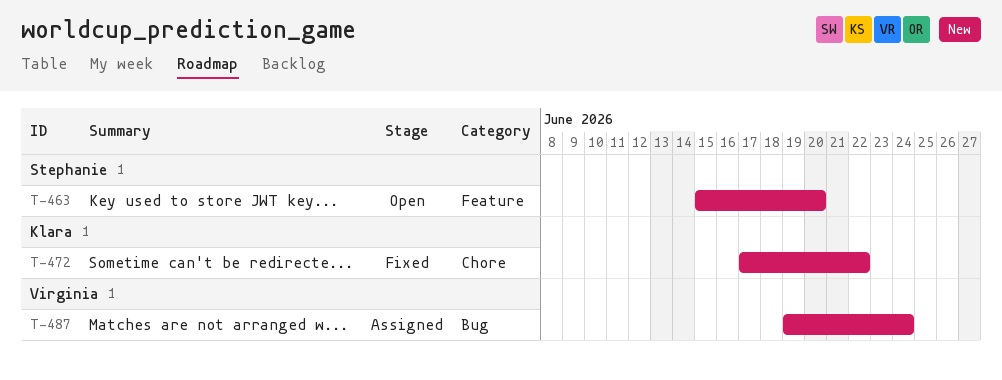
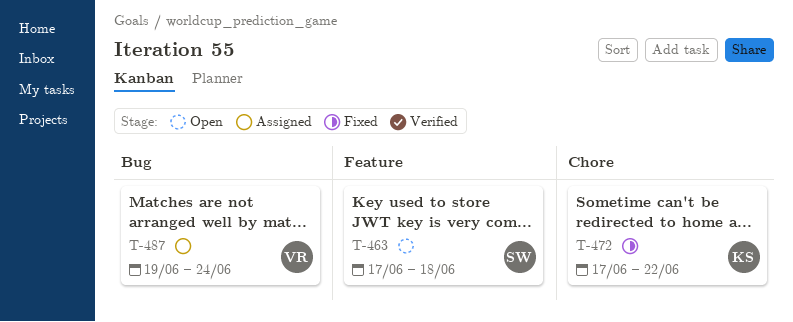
T-463, start: Jun 15 -> Jun 17
T-463, due: Jun 20 -> Jun 18

